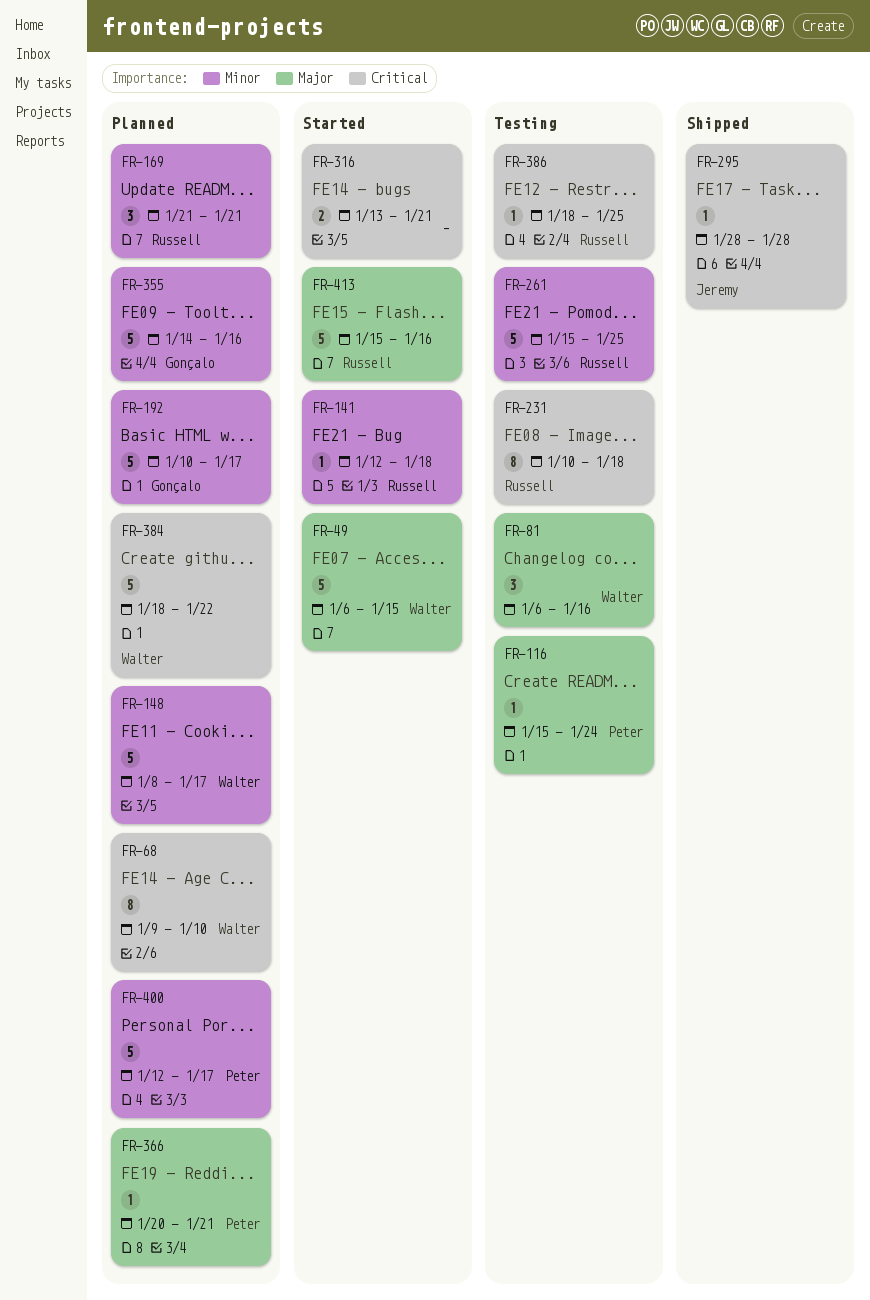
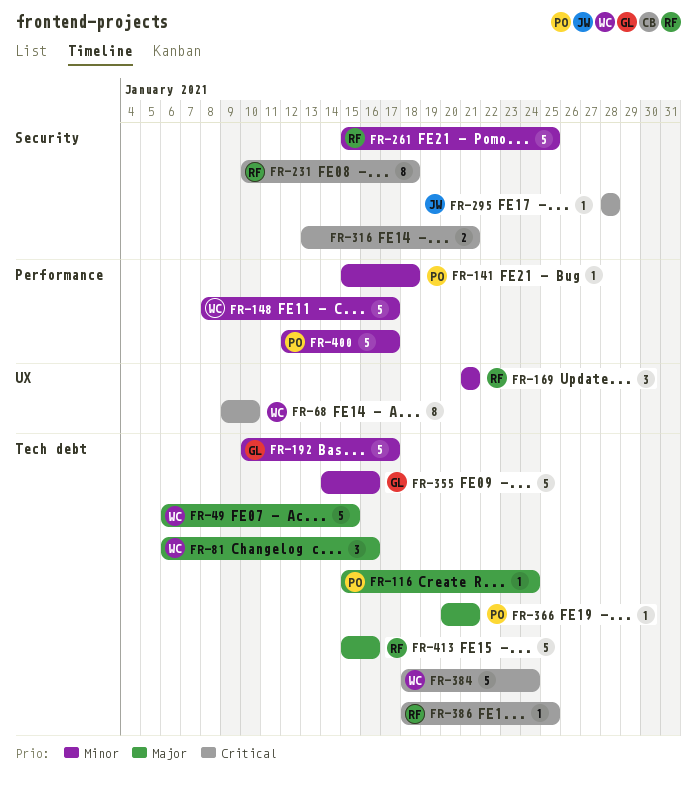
FR-141, owner: Russell -> Peter
FR-141, start: Jan 12 -> Jan 15
FR-384, due: Jan 22 -> Jan 24

